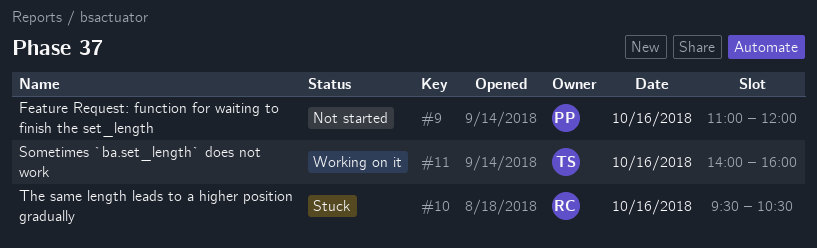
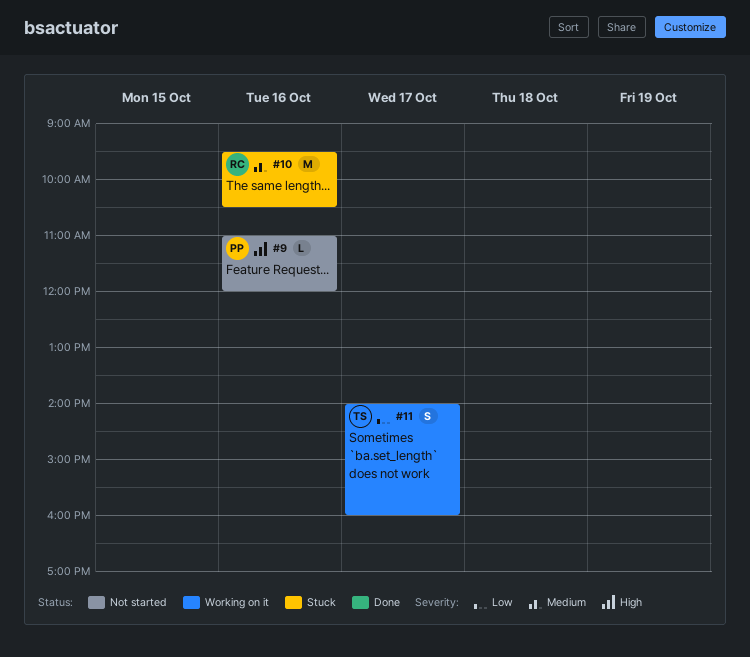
#11, day: Oct 16 -> Oct 17

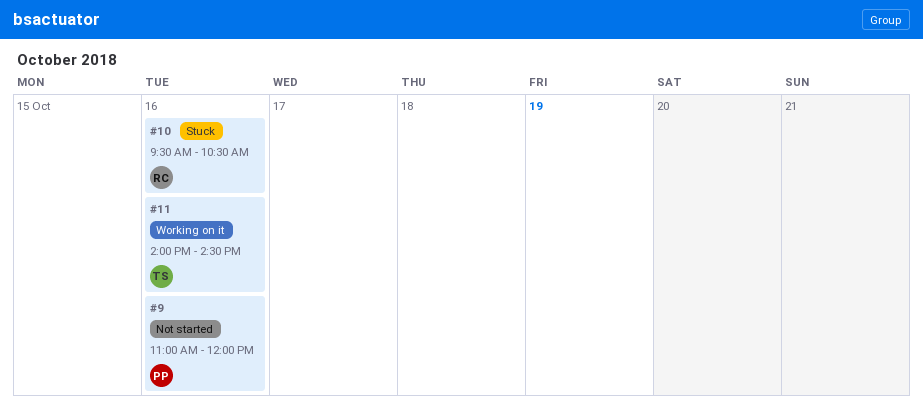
#11, day: Oct 17 -> Oct 16
#11, ends: 16:00 -> 14:30

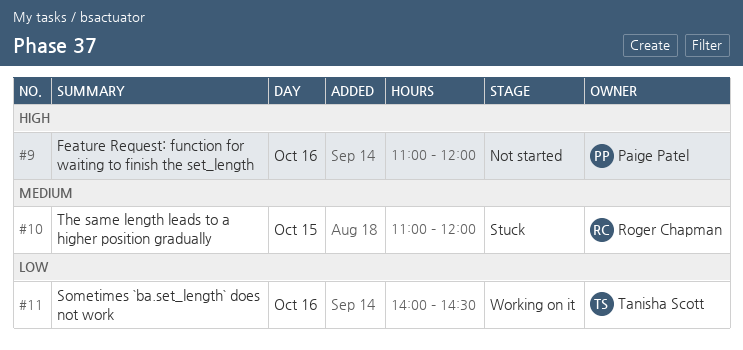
#10, day: Oct 16 -> Oct 15
#10, begins: 09:30 -> 11:00
#10, ends: 10:30 -> 12:00

